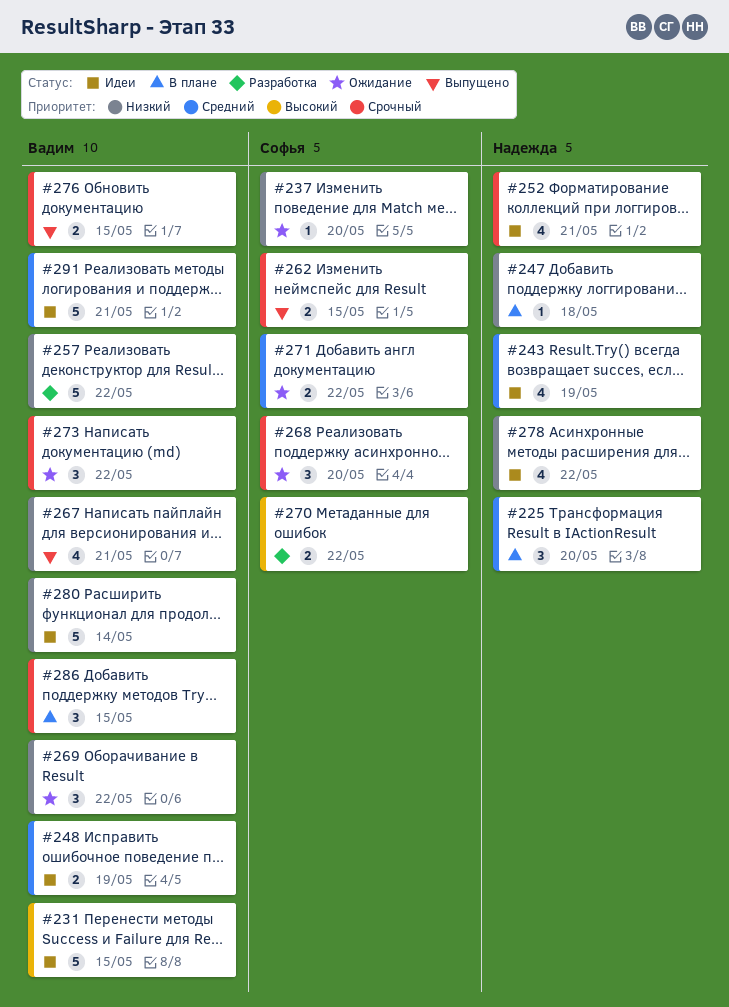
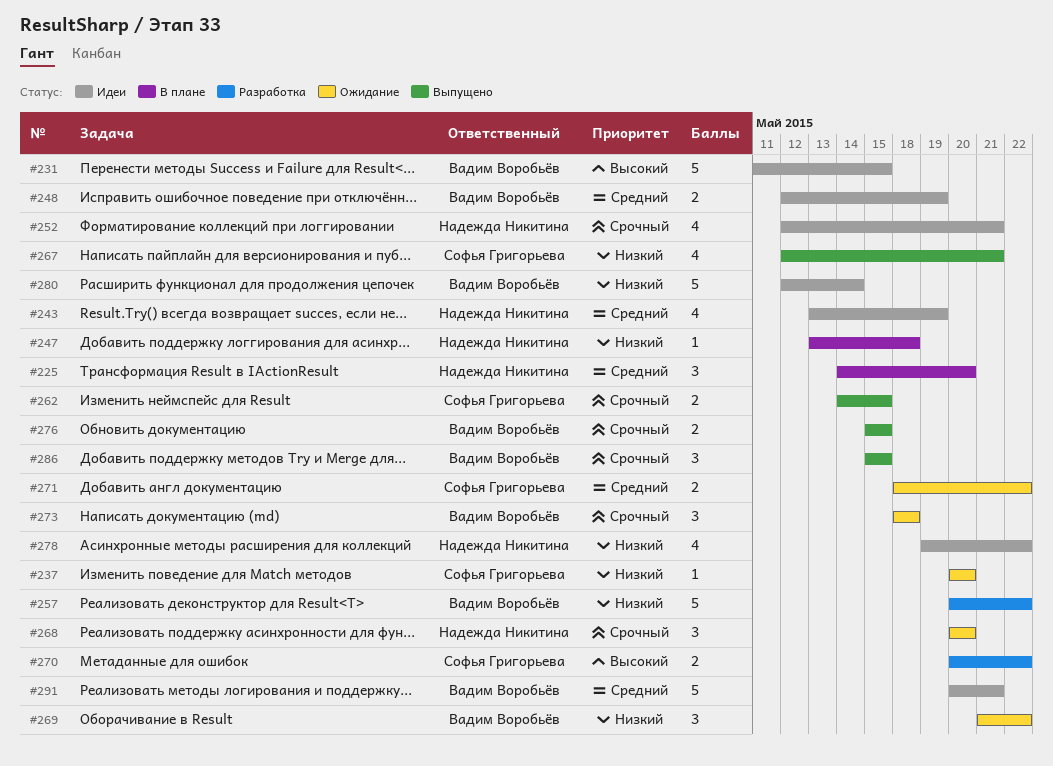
#267, owner: Вадим Воробьёв -> Софья Григорьева
#268, owner: Софья Григорьева -> Надежда Никитина
#273, due: May 22 -> May 18
#286, status: В плане -> Выпущено

